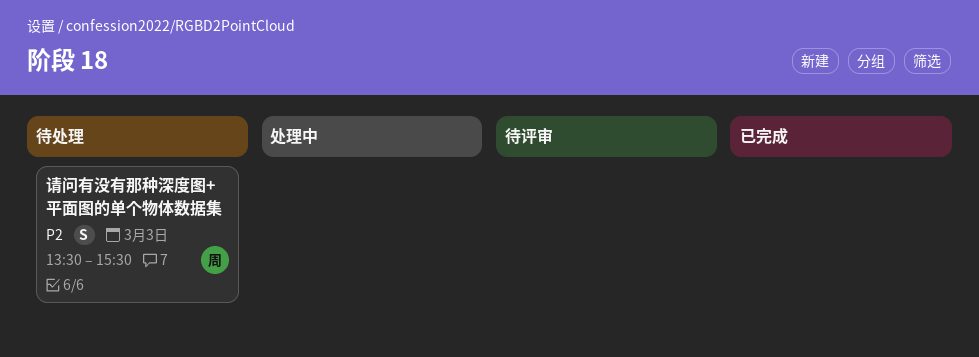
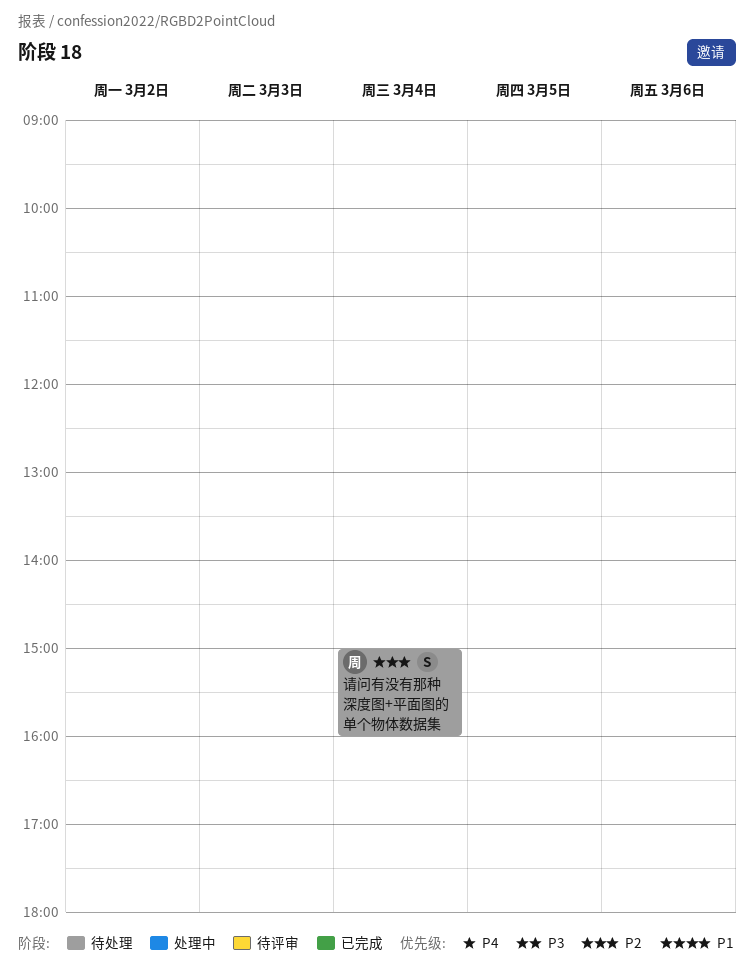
请问有没有那种深度图+平面图的单个物体数据集, day: Mar 3 -> Mar 4
请问有没有那种深度图+平面图的单个物体数据集, begins: 13:30 -> 15:00
请问有没有那种深度图+平面图的单个物体数据集, ends: 15:30 -> 16:00

